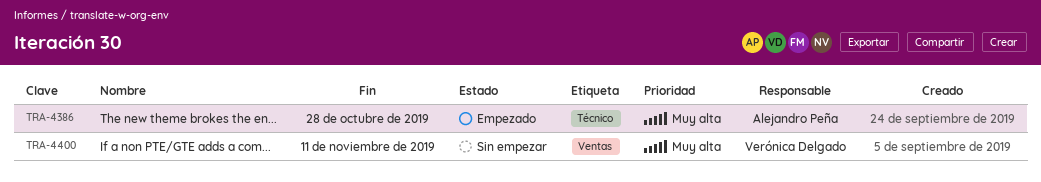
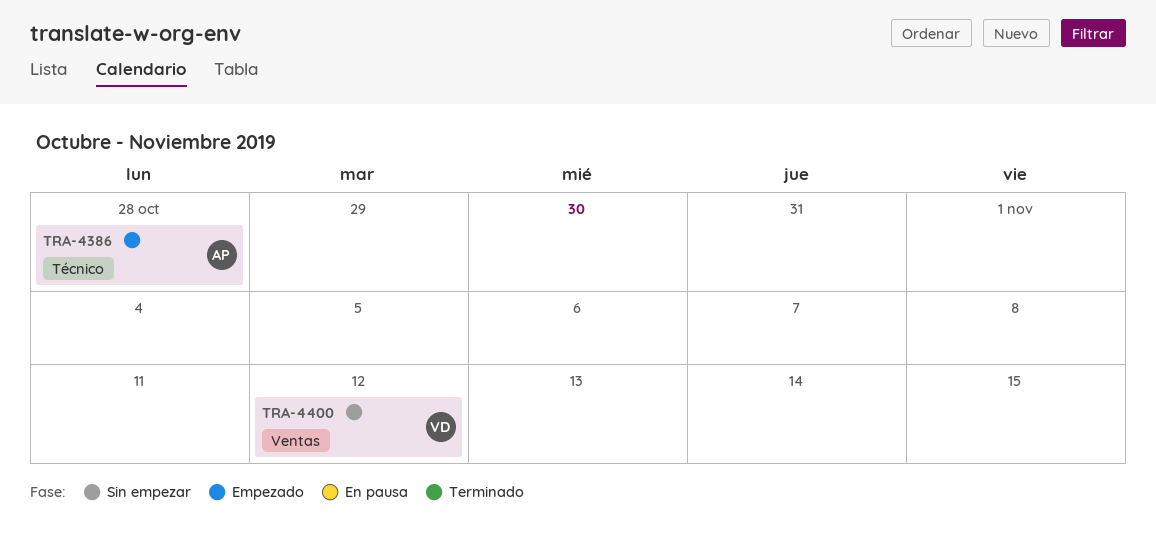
TRA-4400, due: Nov 11 -> Nov 12

